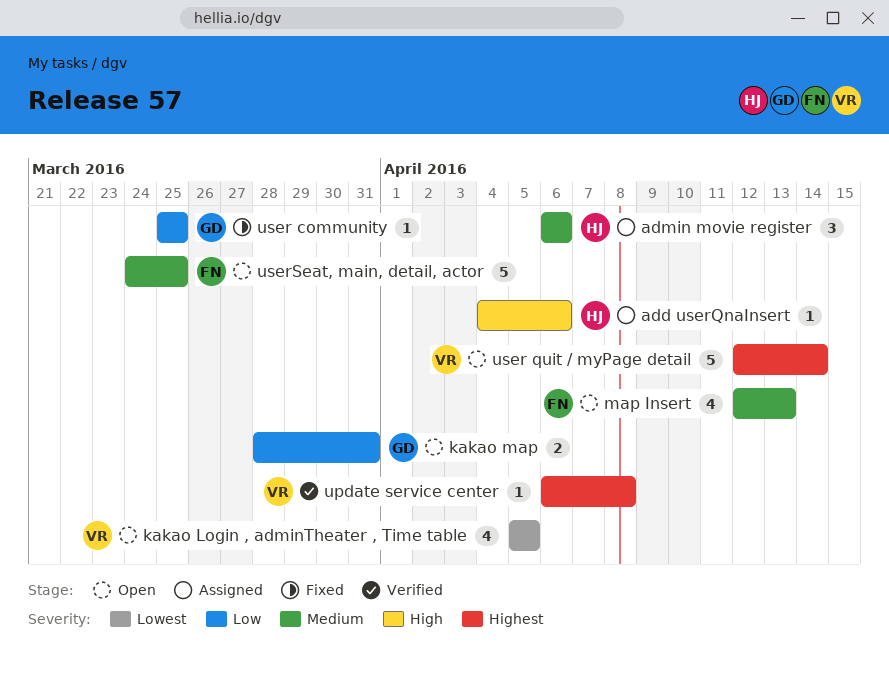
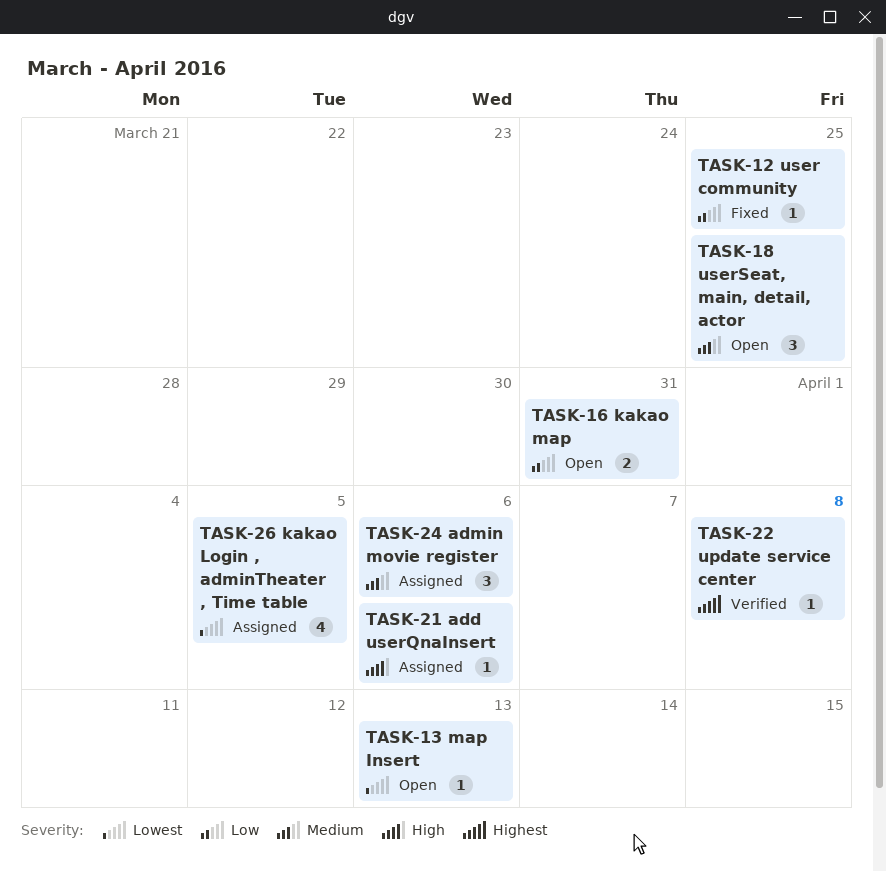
kakao Login , adminTheater , Time table, status: Open -> Assigned
map Insert, priority: Medium -> Lowest
map Insert, estimate: 4 -> 1
user quit / myPage detail: present -> none
userSeat, main, detail, actor, estimate: 5 -> 3

